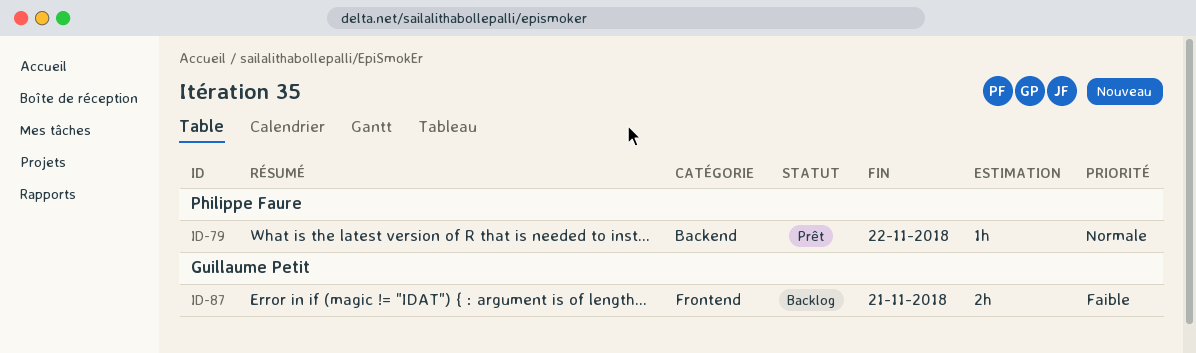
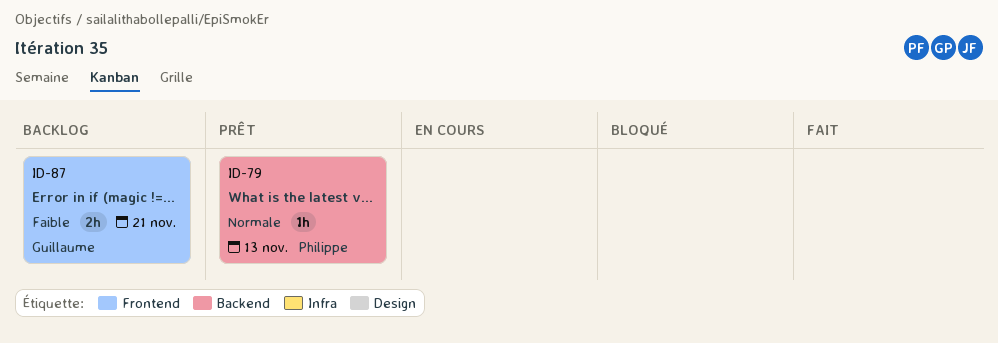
ID-79, due: Nov 22 -> Nov 13

